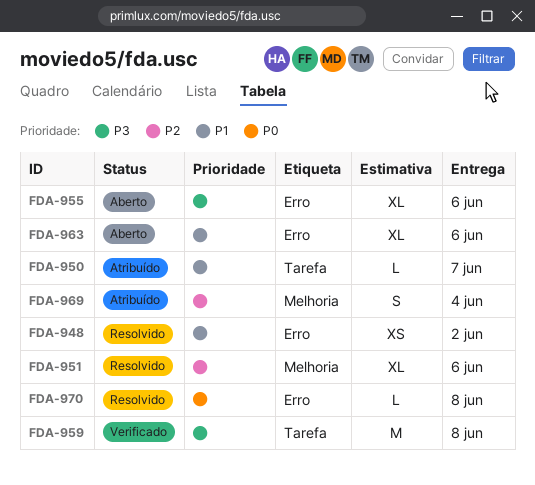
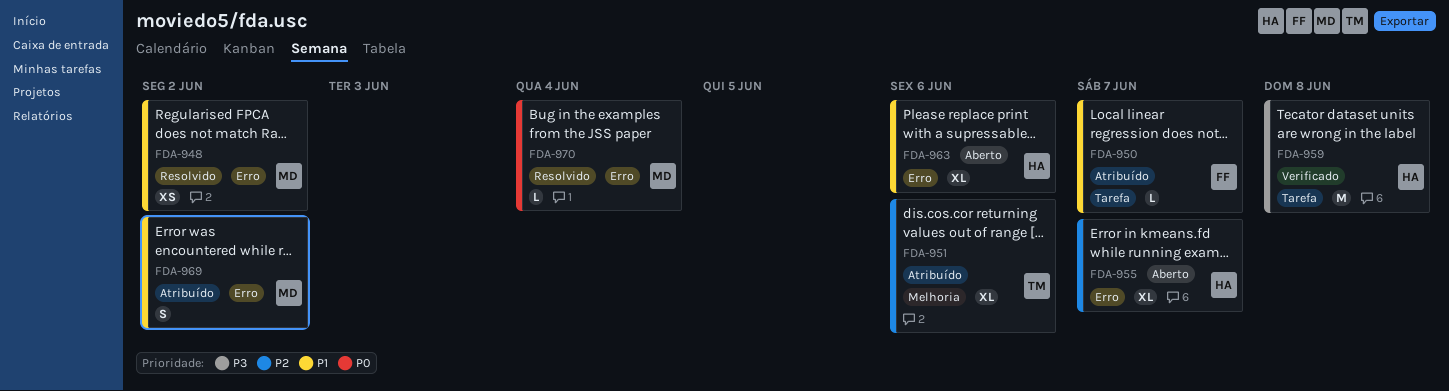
FDA-951, status: Resolvido -> Atribuído
FDA-955, priority: P3 -> P2
FDA-955, due: Jun 6 -> Jun 7
FDA-969, priority: P2 -> P1
FDA-969, label: Melhoria -> Erro
FDA-969, due: Jun 4 -> Jun 2
FDA-970, due: Jun 8 -> Jun 4

